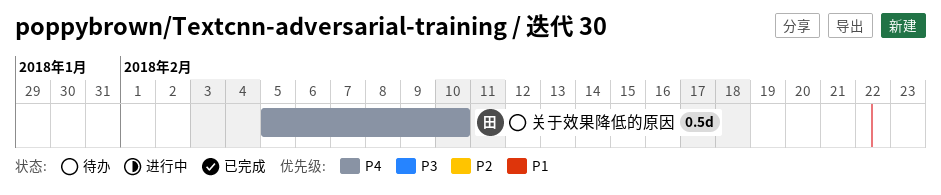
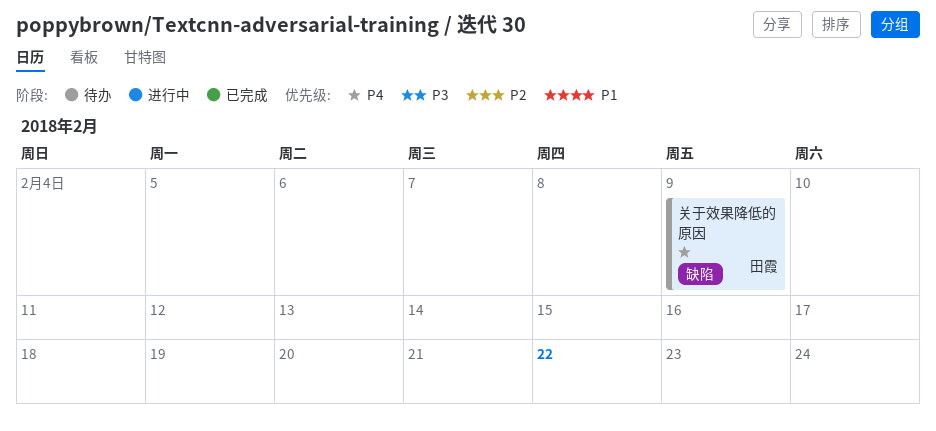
关于效果降低的原因, due: Feb 10 -> Feb 9

